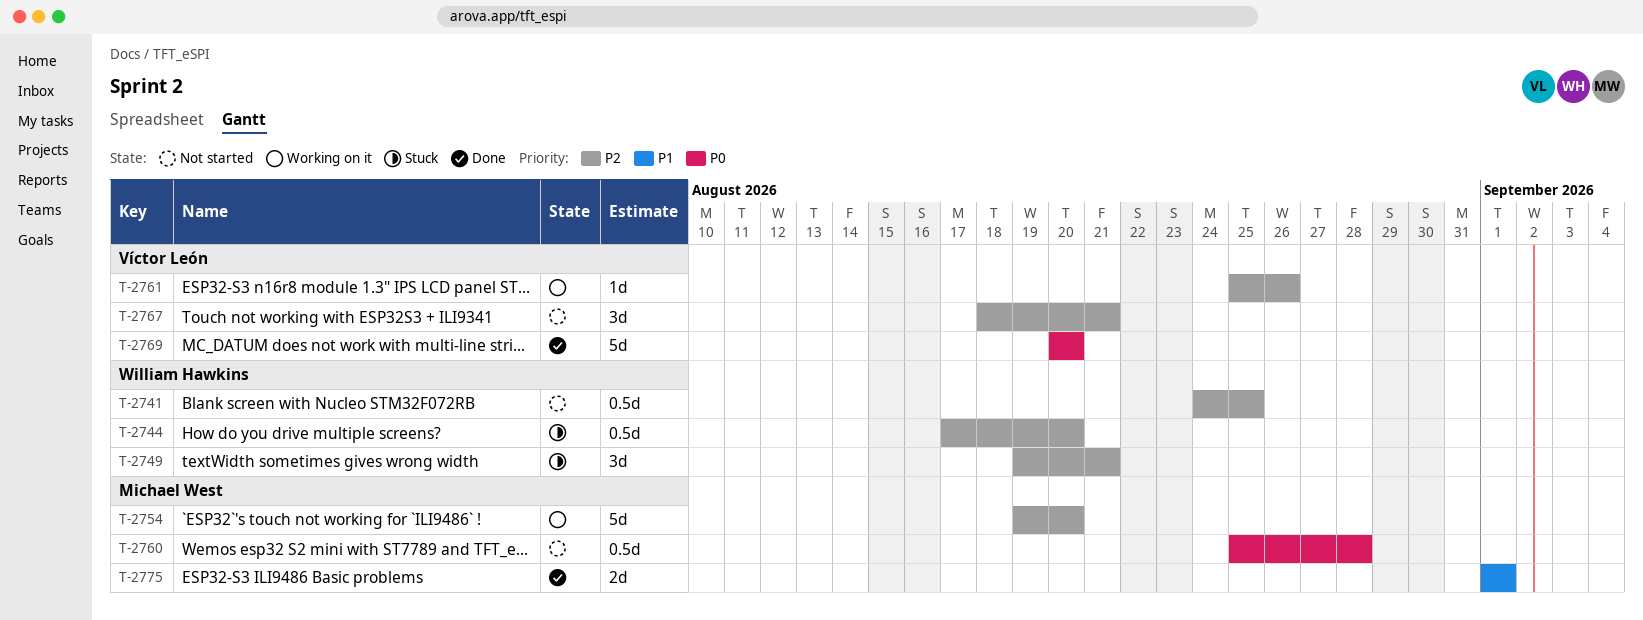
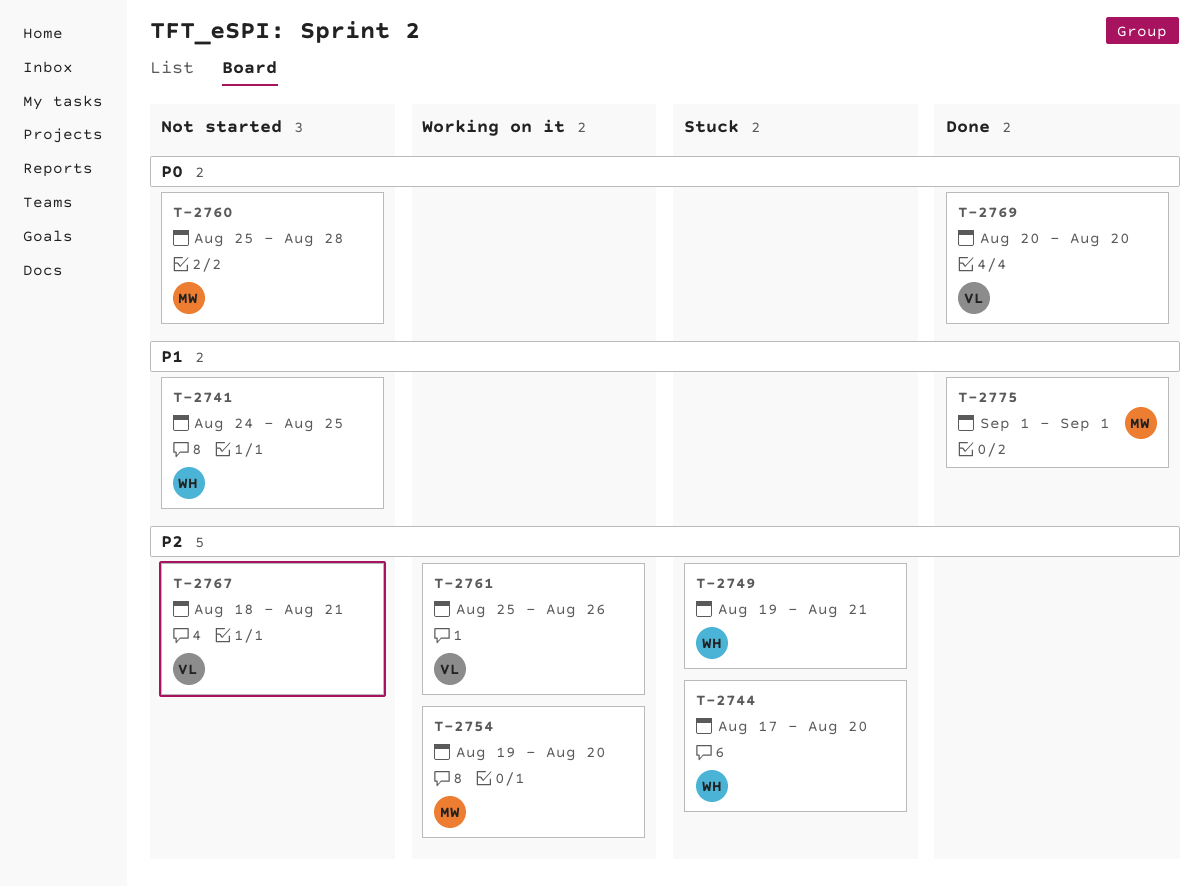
T-2741, priority: P2 -> P1

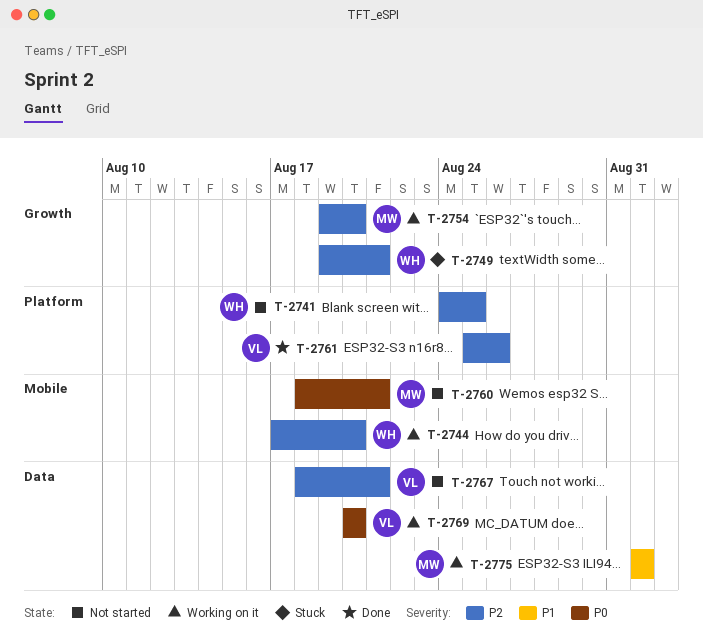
T-2741, priority: P1 -> P2
T-2744, status: Stuck -> Working on it
T-2760, start: Aug 25 -> Aug 18
T-2760, due: Aug 28 -> Aug 21
T-2761, status: Working on it -> Done
T-2769, status: Done -> Working on it
T-2775, status: Done -> Working on it

